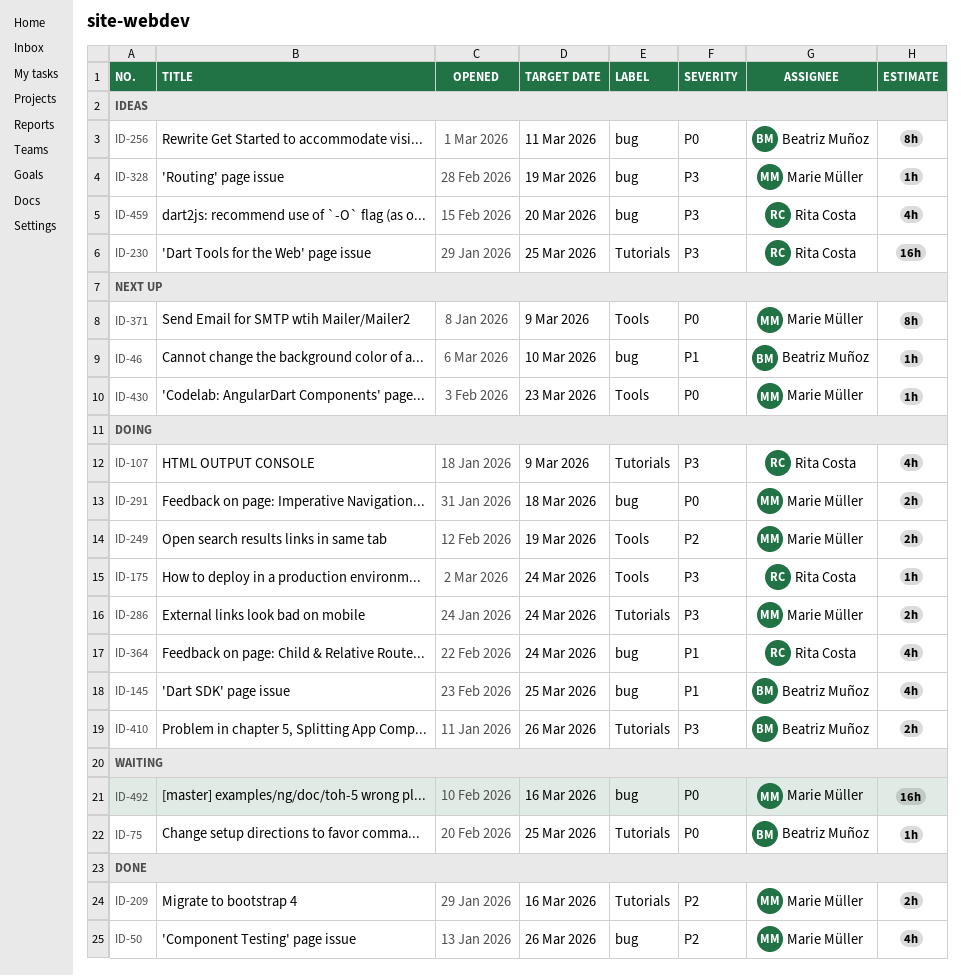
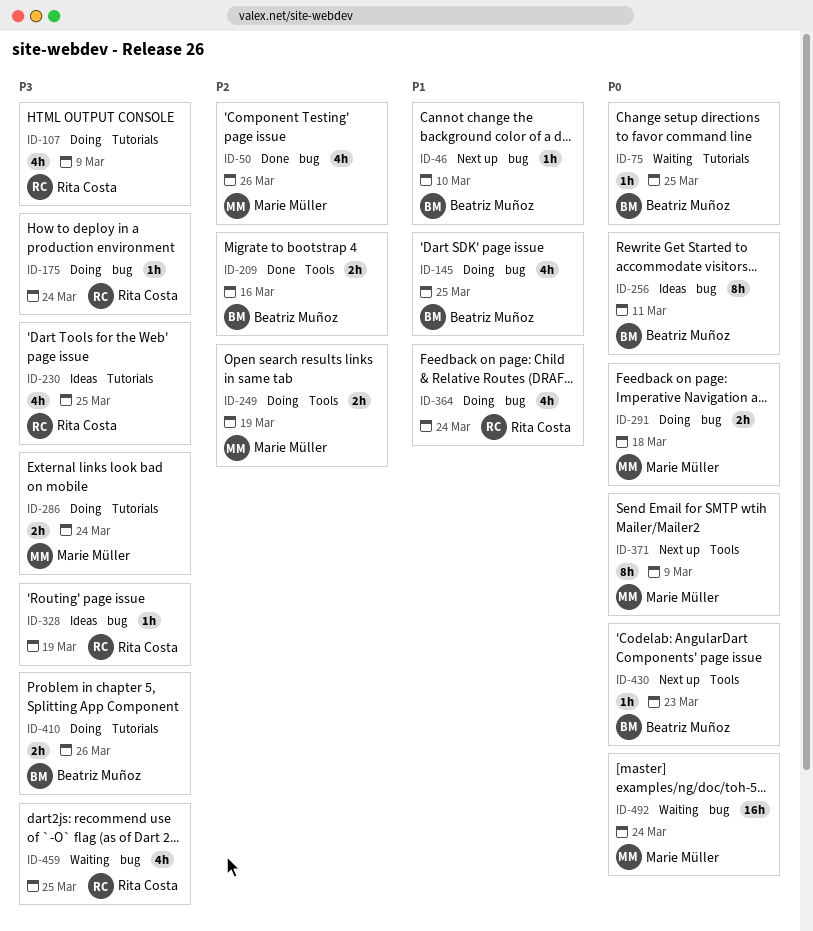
ID-175, label: Tools -> bug
ID-209, owner: Marie Müller -> Beatriz Muñoz
ID-209, label: Tutorials -> Tools
ID-230, estimate: 16h -> 4h
ID-328, owner: Marie Müller -> Rita Costa
ID-430, owner: Marie Müller -> Beatriz Muñoz
ID-459, status: Ideas -> Waiting
ID-459, due: Mar 20 -> Mar 25
ID-492, due: Mar 16 -> Mar 24

